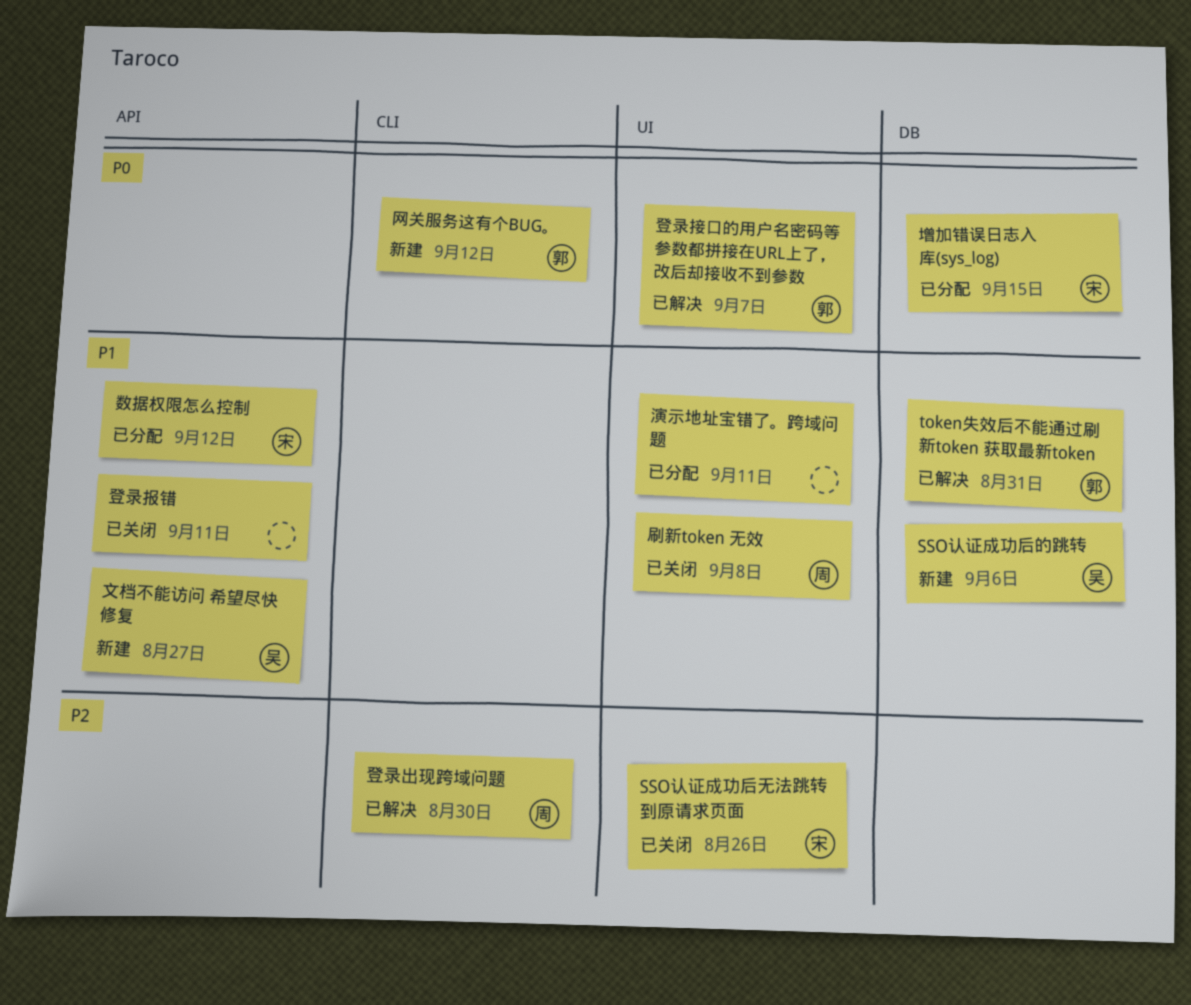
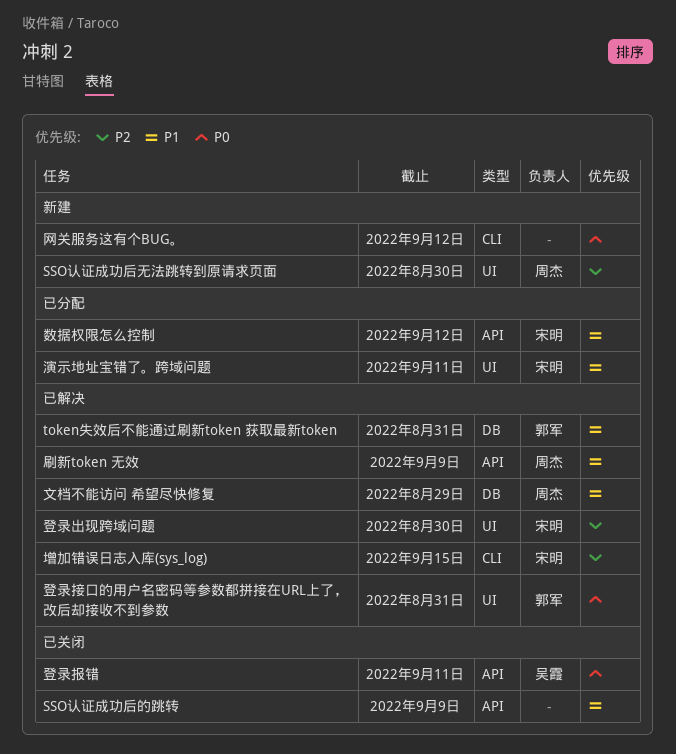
SSO认证成功后无法跳转到原请求页面, status: 已关闭 -> 新建
SSO认证成功后无法跳转到原请求页面, owner: 宋明 -> 周杰
SSO认证成功后无法跳转到原请求页面, due: Aug 26 -> Aug 30
SSO认证成功后的跳转, status: 新建 -> 已关闭
SSO认证成功后的跳转, owner: 吴霞 -> none
SSO认证成功后的跳转, label: DB -> API
SSO认证成功后的跳转, due: Sep 6 -> Sep 9
刷新token 无效, status: 已关闭 -> 已解决
刷新token 无效, label: UI -> API
刷新token 无效, due: Sep 8 -> Sep 9
增加错误日志入库(sys_log), status: 已分配 -> 已解决
增加错误日志入库(sys_log), priority: P0 -> P2
增加错误日志入库(sys_log), label: DB -> CLI
文档不能访问 希望尽快修复, status: 新建 -> 已解决
文档不能访问 希望尽快修复, owner: 吴霞 -> 周杰
文档不能访问 希望尽快修复, label: API -> DB
文档不能访问 希望尽快修复, due: Aug 27 -> Aug 29
演示地址宝错了。跨域问题, owner: none -> 宋明
登录出现跨域问题, owner: 周杰 -> 宋明
登录出现跨域问题, label: CLI -> UI
登录报错, owner: none -> 吴霞
登录报错, priority: P1 -> P0
登录接口的用户名密码等参数都拼接在URL上了，改后却接收不到参数, due: Sep 7 -> Aug 31
网关服务这有个BUG。, owner: 郭军 -> none

